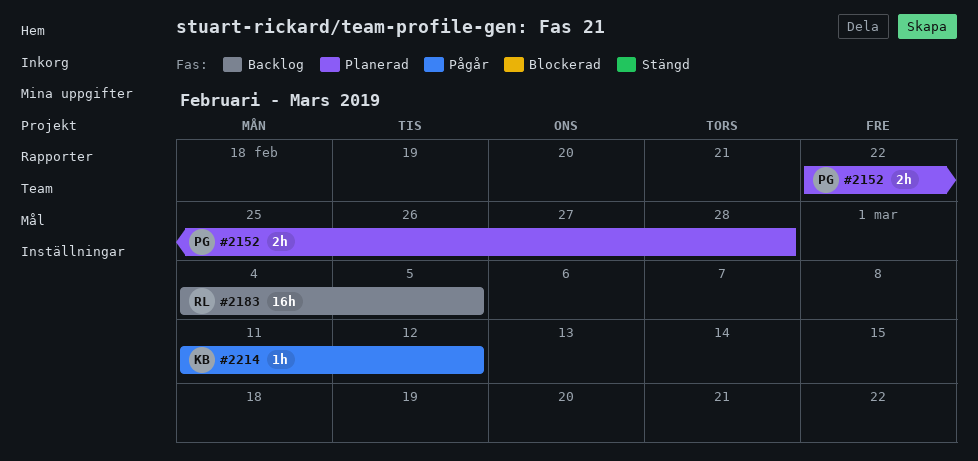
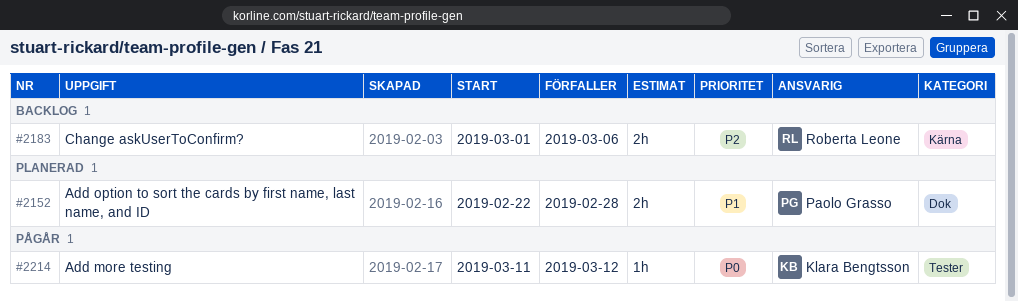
#2183, estimate: 16h -> 2h
#2183, start: Mar 4 -> Mar 1
#2183, due: Mar 5 -> Mar 6

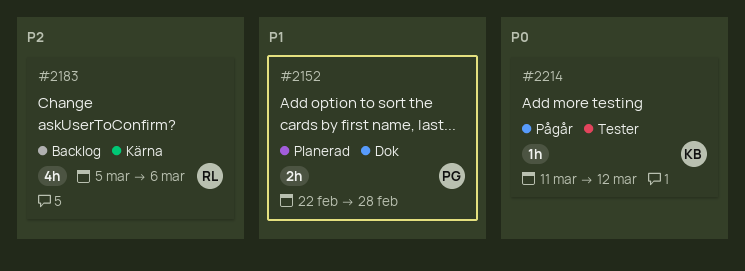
#2183, estimate: 2h -> 4h
#2183, start: Mar 1 -> Mar 5

